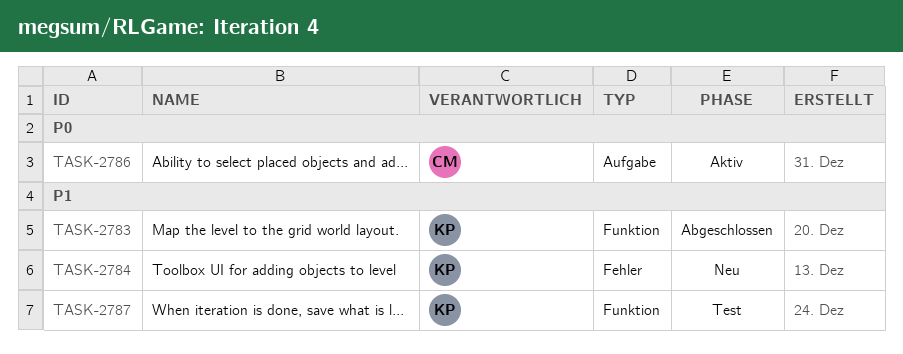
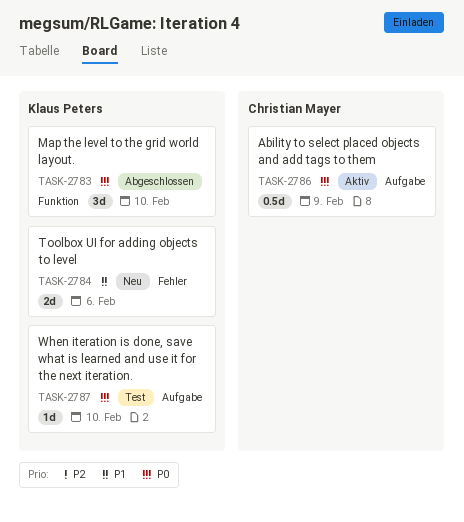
TASK-2783, priority: P1 -> P0
TASK-2787, priority: P1 -> P0
TASK-2787, label: Funktion -> Aufgabe

